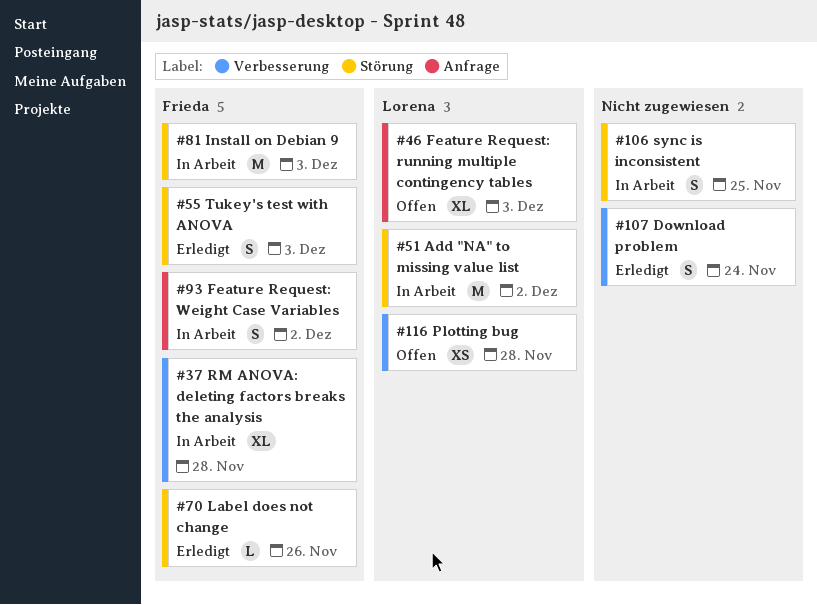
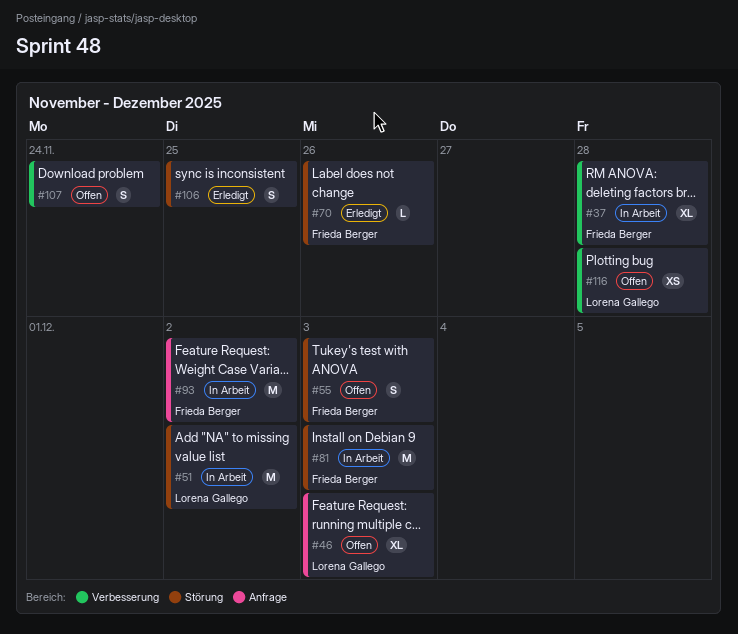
#55, status: Erledigt -> Offen
#93, estimate: S -> M
#106, status: In Arbeit -> Erledigt
#107, status: Erledigt -> Offen

